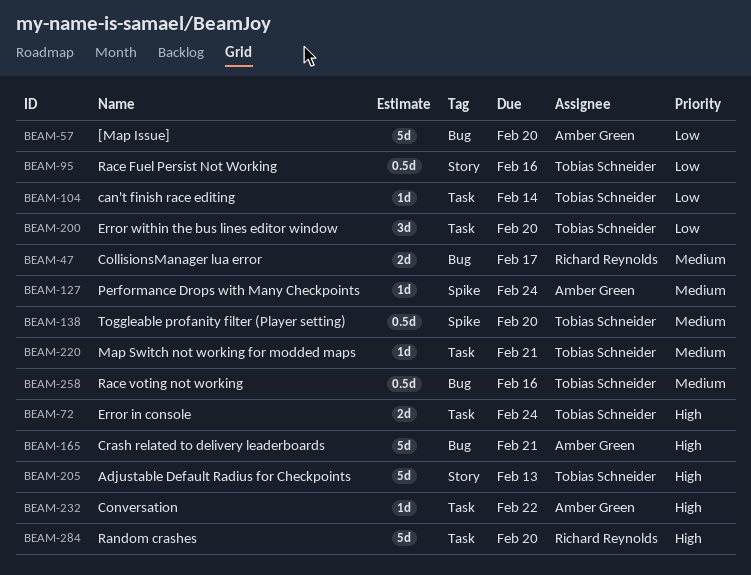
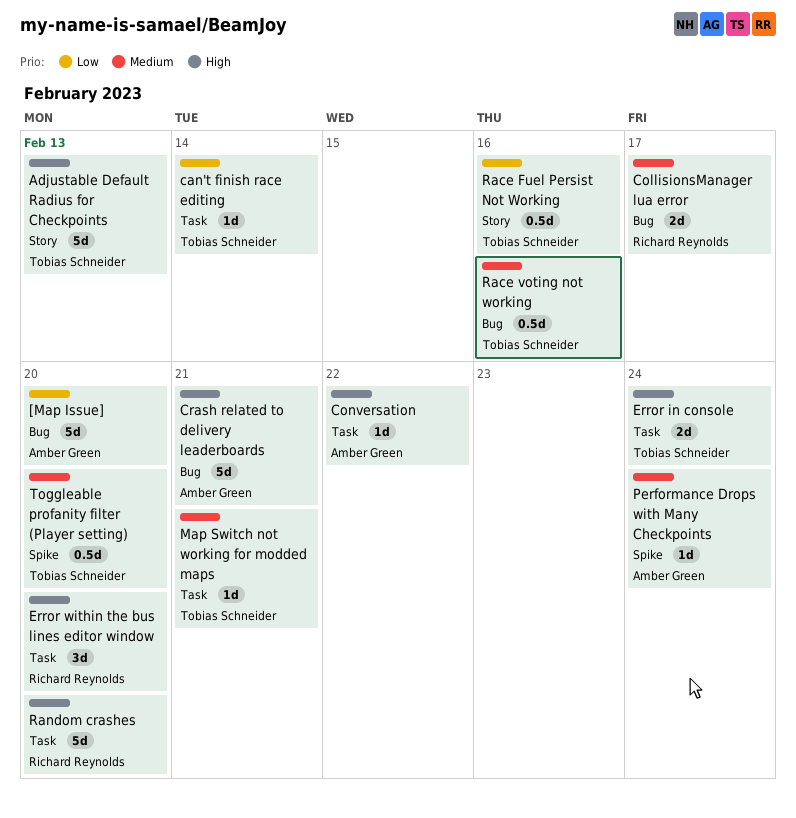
Error within the bus lines editor window, owner: Tobias Schneider -> Richard Reynolds
Error within the bus lines editor window, priority: Low -> High

